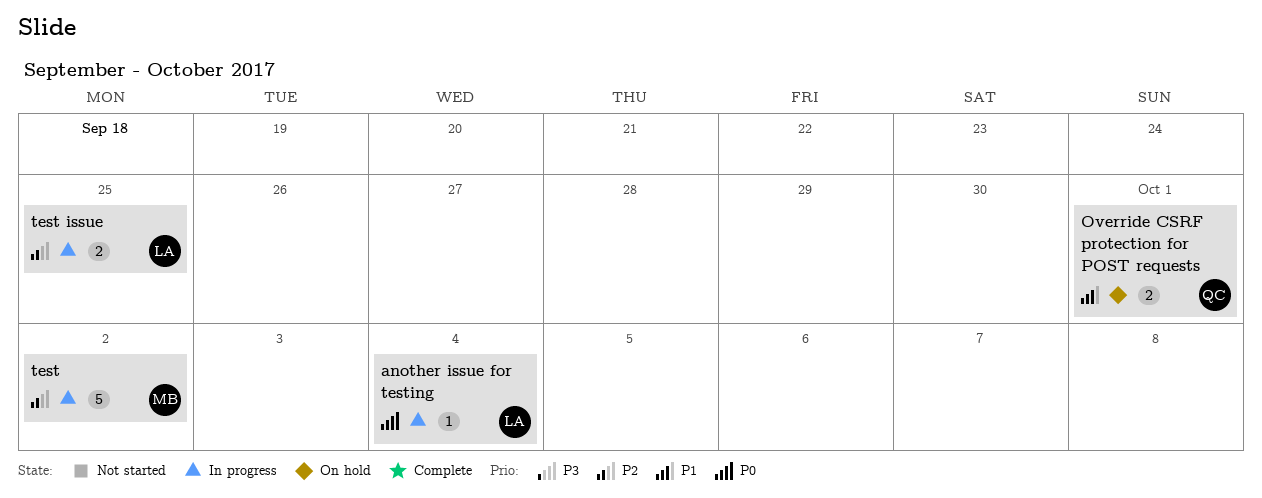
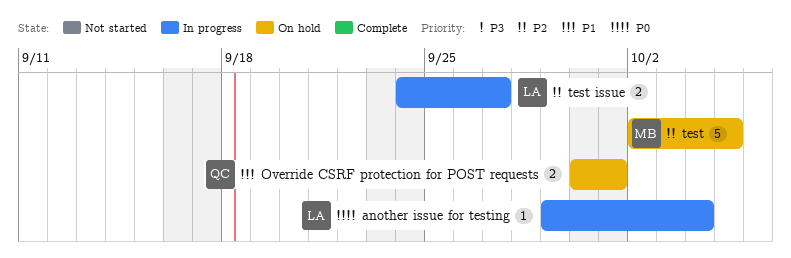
test, status: In progress -> On hold
test, due: Oct 2 -> Oct 5
test issue, due: Sep 25 -> Sep 27

